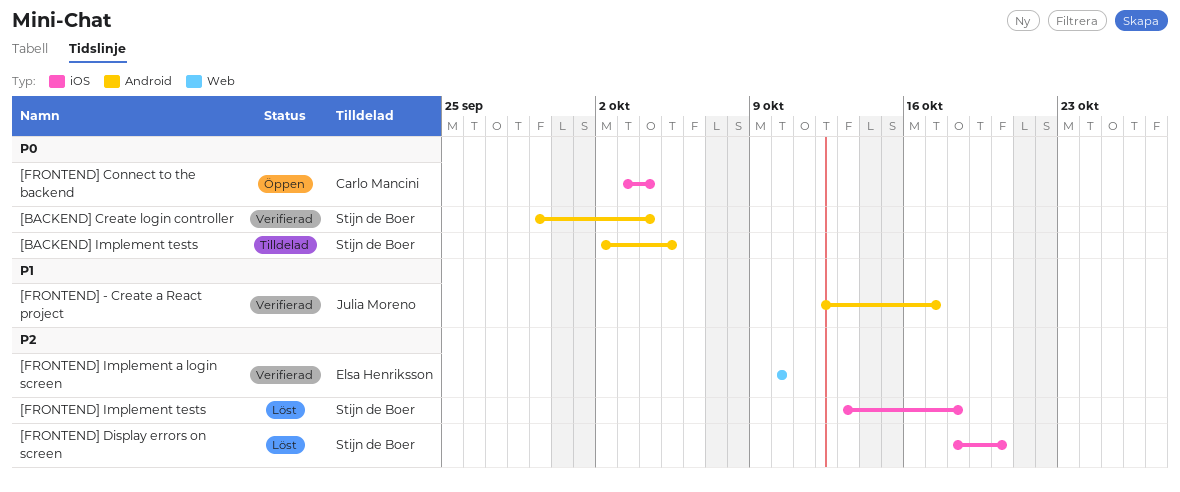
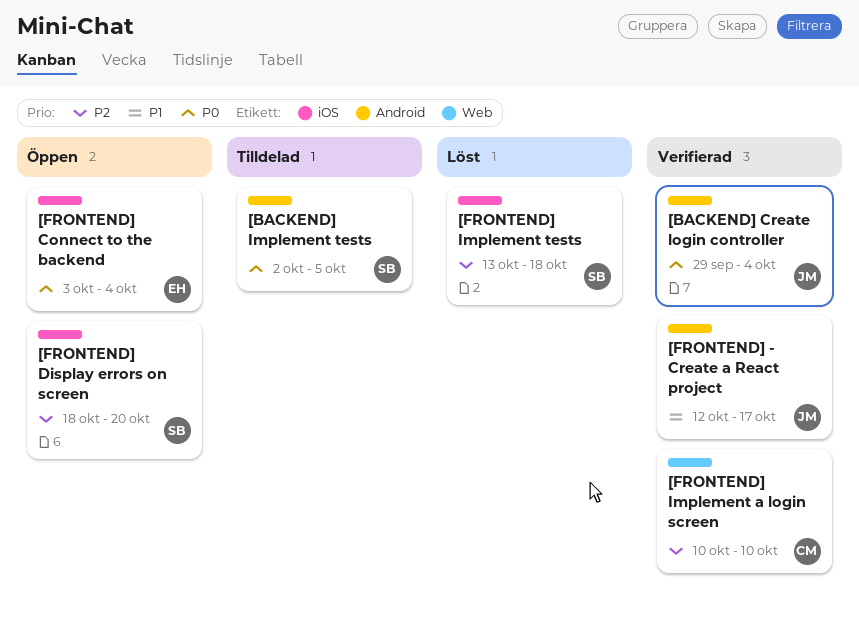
[BACKEND] Create login controller, owner: Stijn de Boer -> Julia Moreno
[FRONTEND] Connect to the backend, owner: Carlo Mancini -> Elsa Henriksson
[FRONTEND] Display errors on screen, status: Löst -> Öppen
[FRONTEND] Implement a login screen, owner: Elsa Henriksson -> Carlo Mancini

